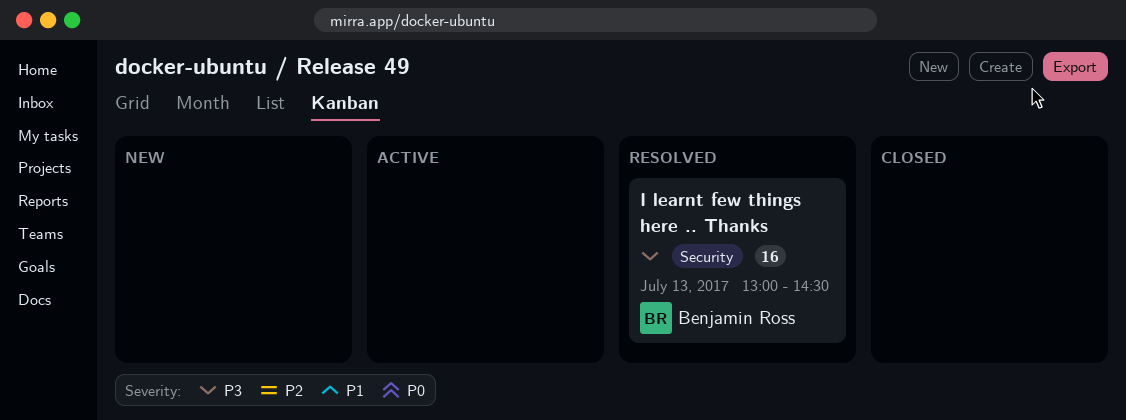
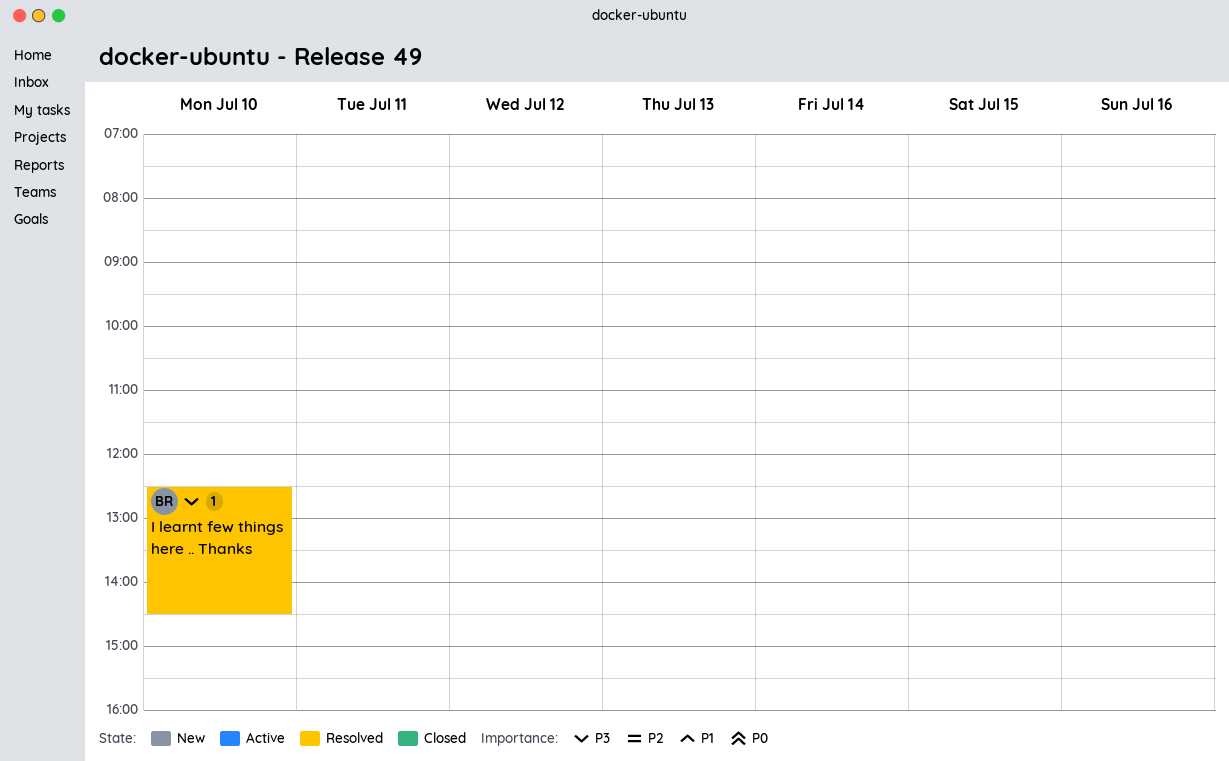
I learnt few things here .. Thanks, estimate: 16 -> 1
I learnt few things here .. Thanks, day: Jul 13 -> Jul 10
I learnt few things here .. Thanks, begins: 13:00 -> 12:30

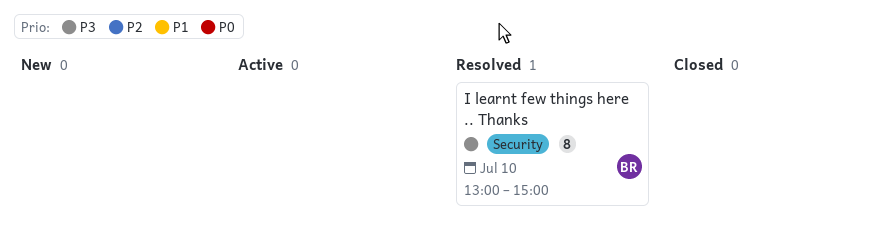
I learnt few things here .. Thanks, estimate: 1 -> 8
I learnt few things here .. Thanks, begins: 12:30 -> 13:00
I learnt few things here .. Thanks, ends: 14:30 -> 15:00

